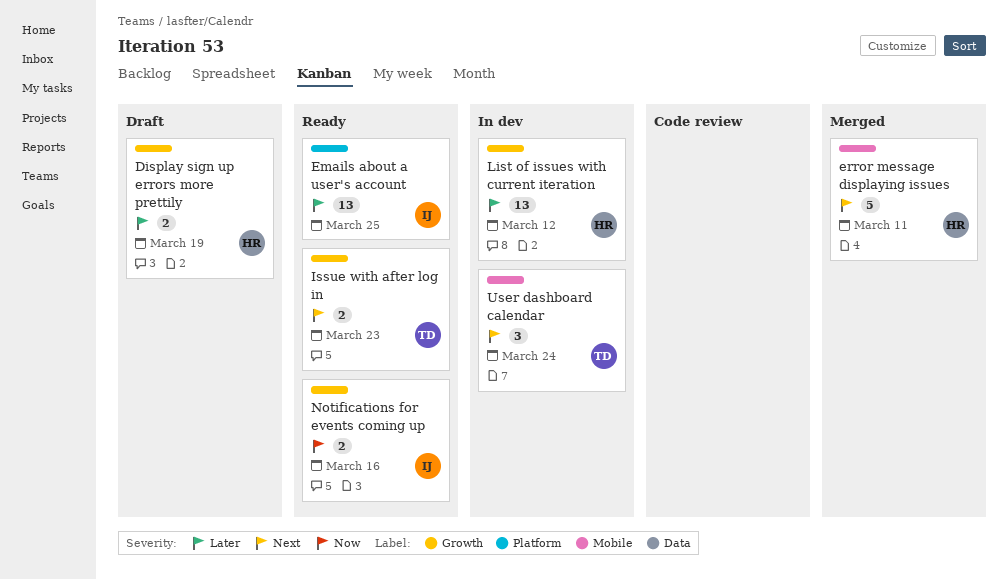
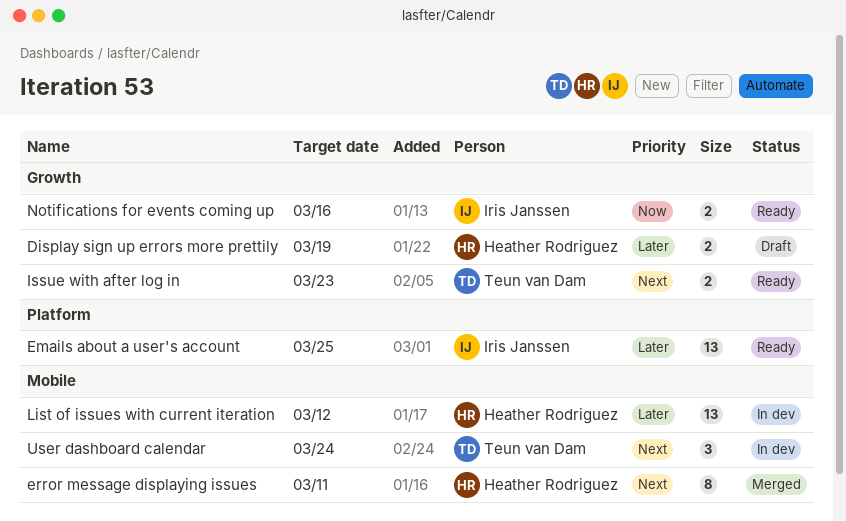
error message displaying issues, estimate: 5 -> 8
List of issues with current iteration, label: Growth -> Mobile

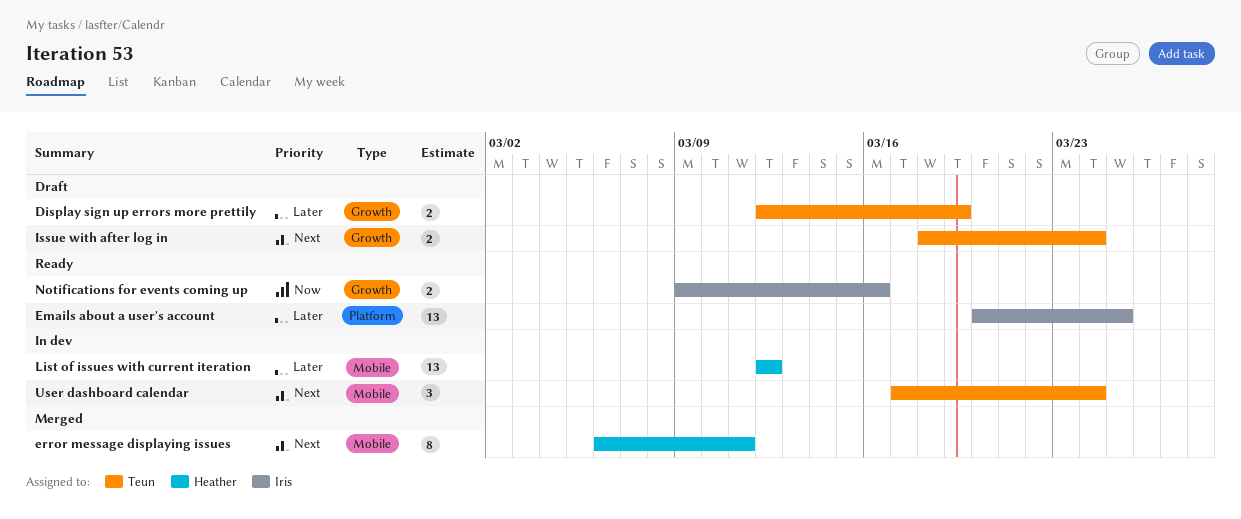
Display sign up errors more prettily, owner: Heather Rodriguez -> Teun van Dam
Issue with after log in, status: Ready -> Draft
Issue with after log in, due: Mar 23 -> Mar 24

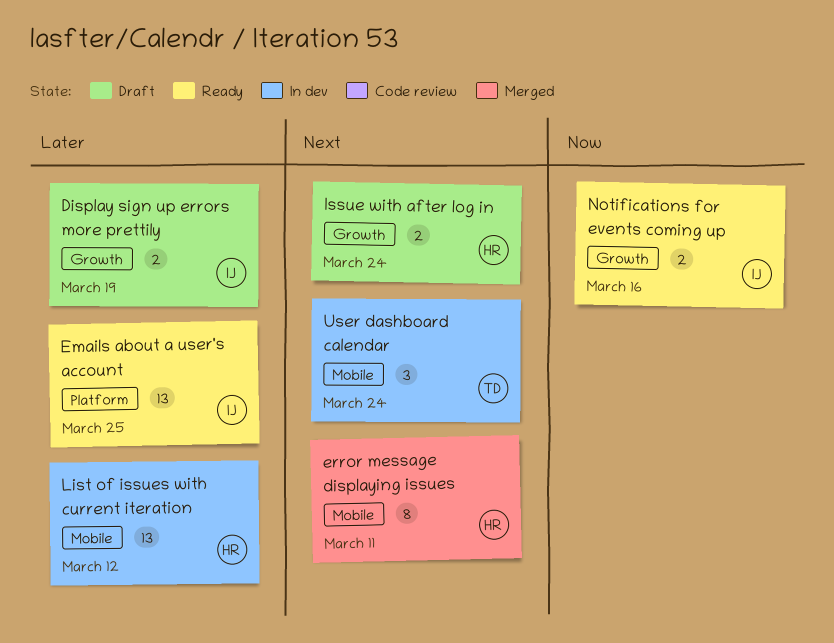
Display sign up errors more prettily, owner: Teun -> Iris
Issue with after log in, owner: Teun -> Heather

